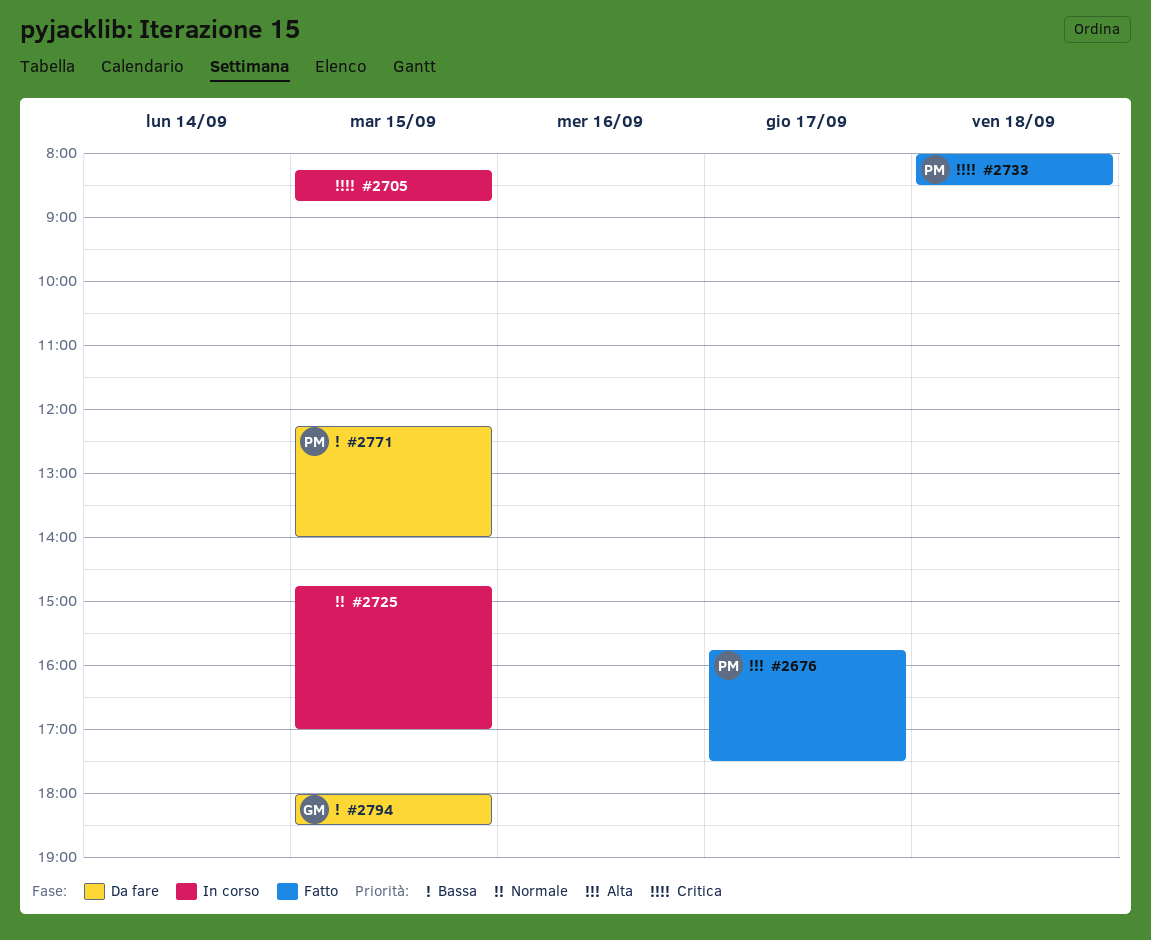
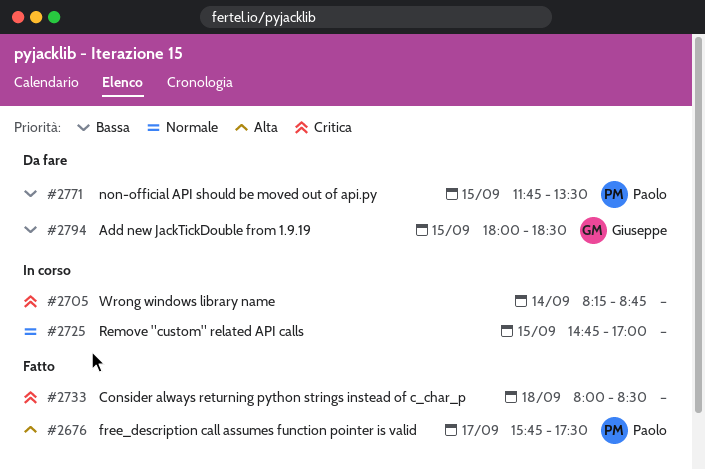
#2705, day: Sep 15 -> Sep 14
#2733, owner: Paolo -> none
#2771, begins: 12:15 -> 11:45
#2771, ends: 14:00 -> 13:30

